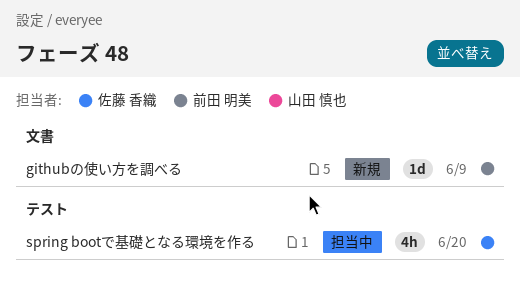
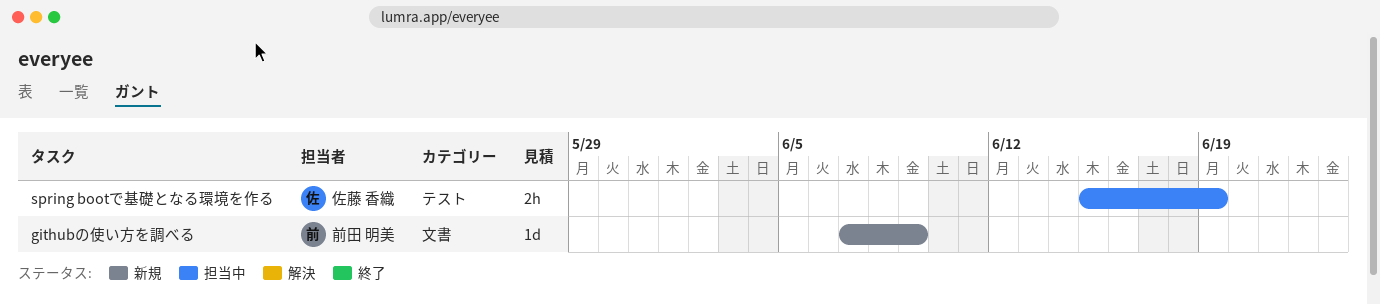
spring bootで基礎となる環境を作る, estimate: 4h -> 2h
spring bootで基礎となる環境を作る, due: Jun 20 -> Jun 19

